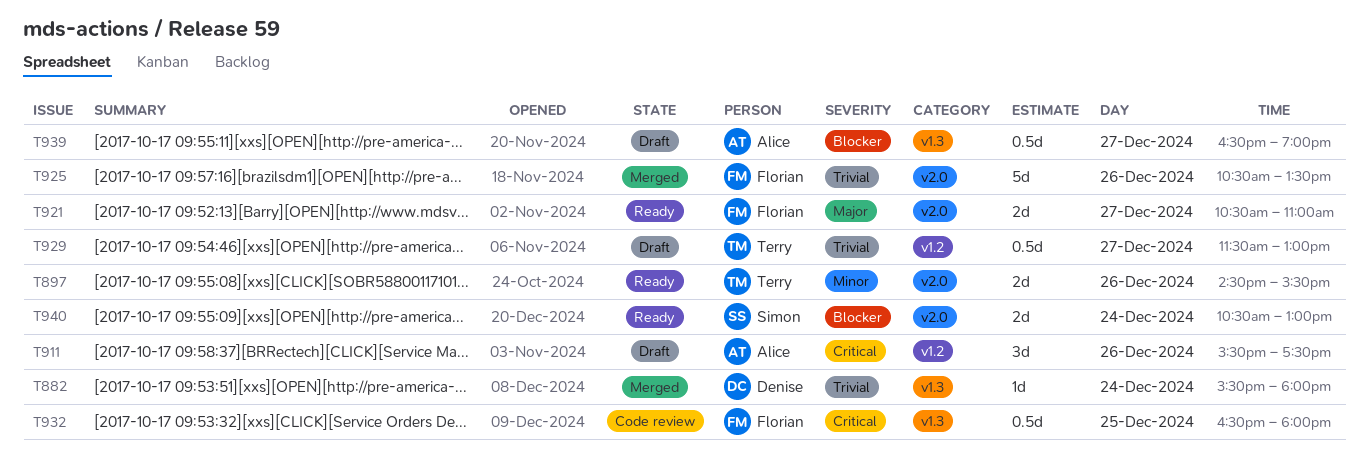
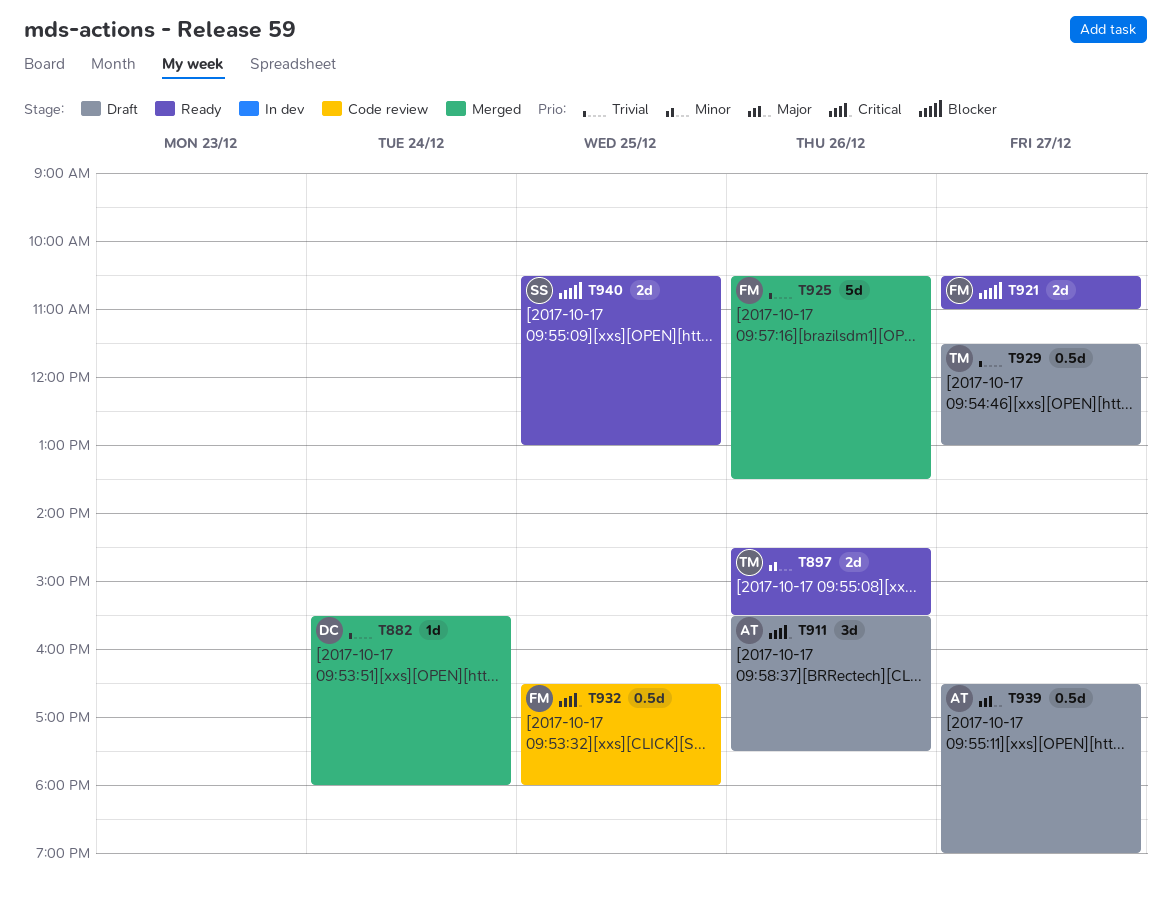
T921, priority: Major -> Blocker
T939, priority: Blocker -> Major
T940, day: Dec 24 -> Dec 25

